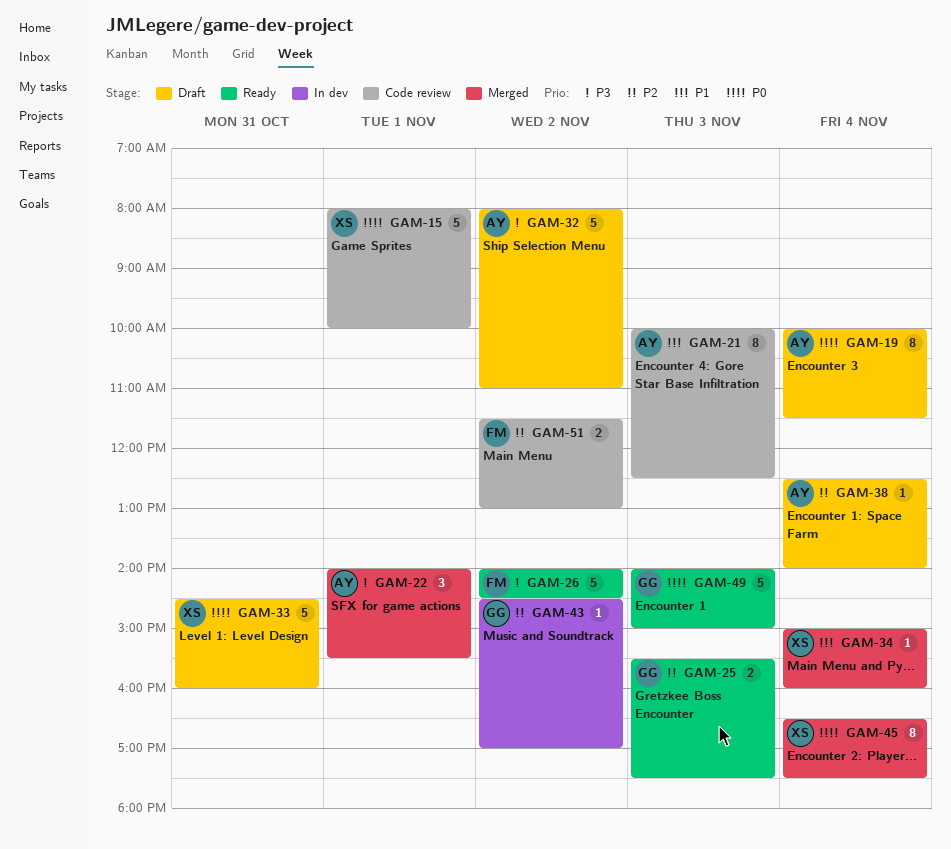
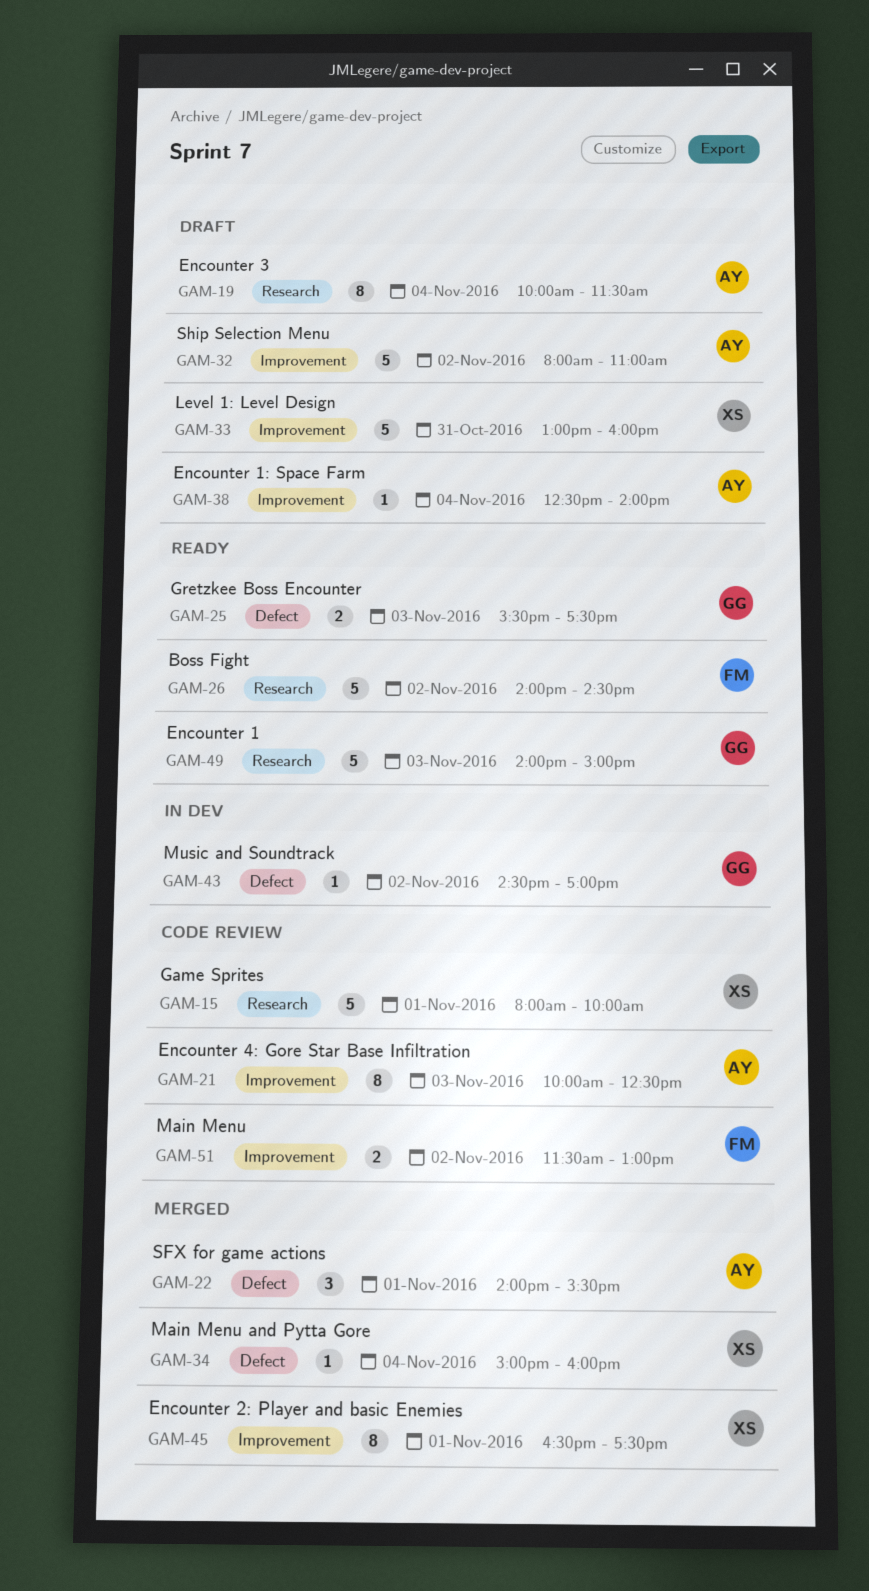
GAM-33, begins: 14:30 -> 13:00
GAM-45, day: Nov 4 -> Nov 1

